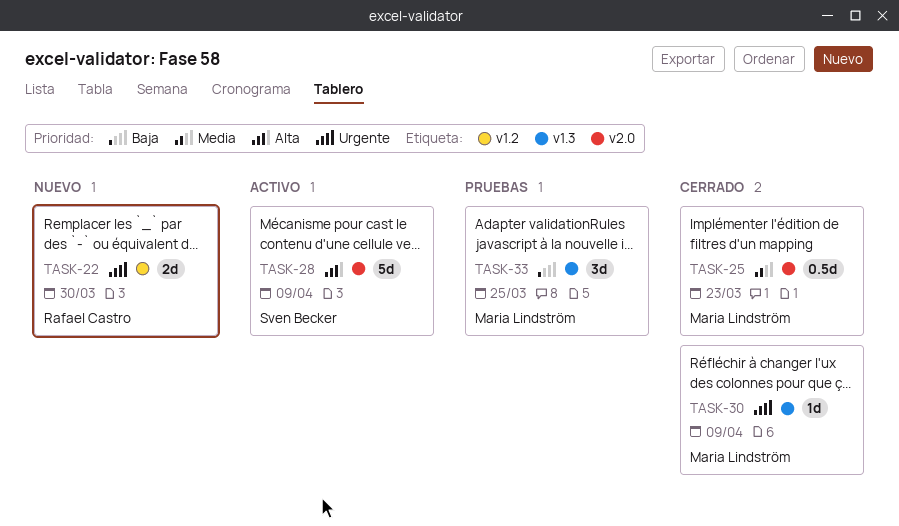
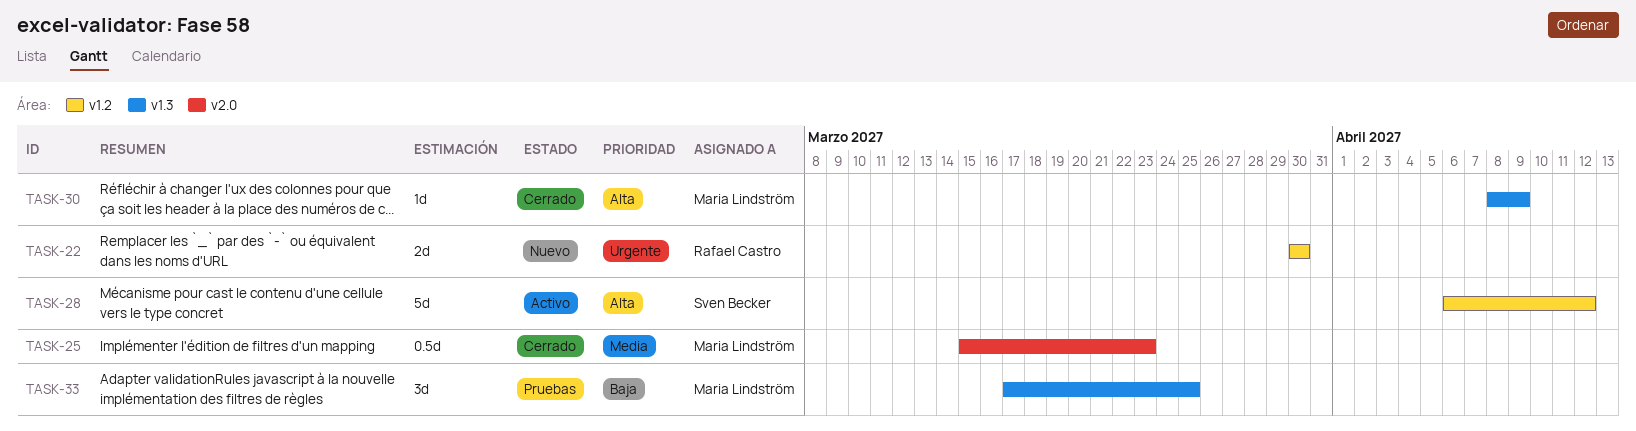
TASK-28, label: v2.0 -> v1.2
TASK-28, due: Apr 9 -> Apr 12
TASK-30, priority: Urgente -> Alta

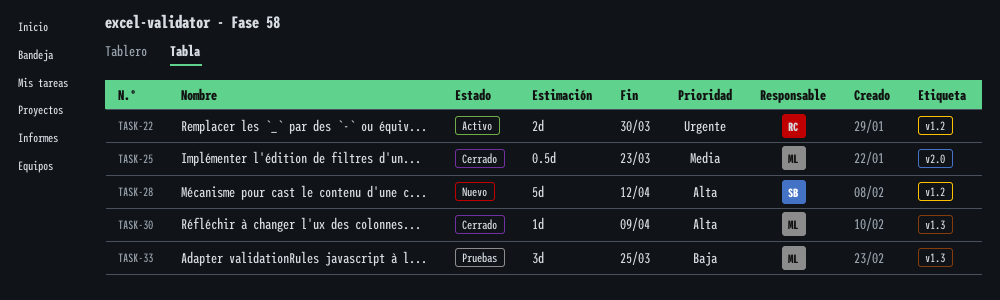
TASK-22, status: Nuevo -> Activo
TASK-28, status: Activo -> Nuevo

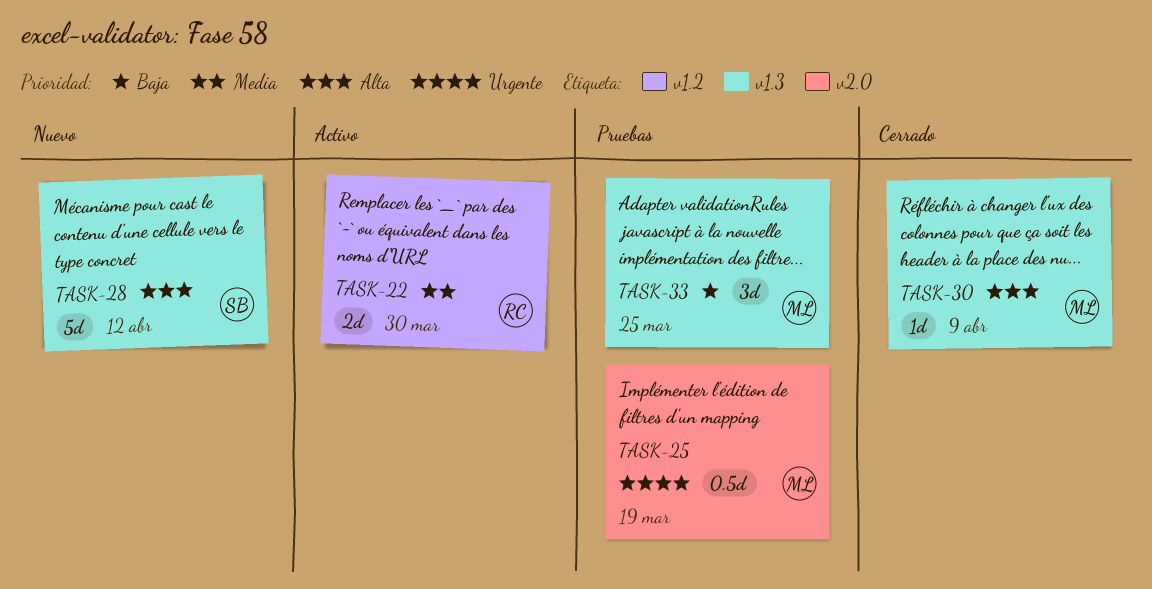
TASK-22, priority: Urgente -> Media
TASK-25, status: Cerrado -> Pruebas
TASK-25, priority: Media -> Urgente
TASK-25, due: Mar 23 -> Mar 19
TASK-28, label: v1.2 -> v1.3

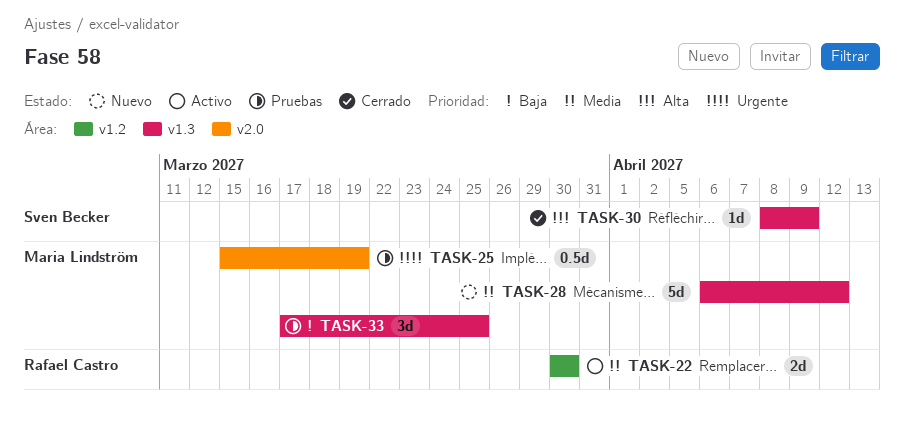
TASK-28, owner: Sven Becker -> Maria Lindström
TASK-28, priority: Alta -> Media
TASK-30, owner: Maria Lindström -> Sven Becker

